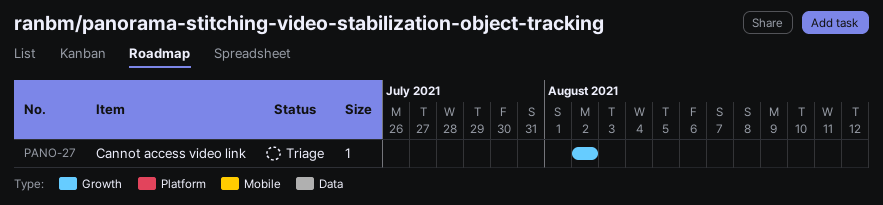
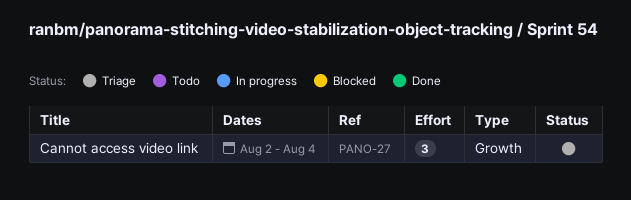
PANO-27, estimate: 1 -> 3
PANO-27, due: Aug 2 -> Aug 4

